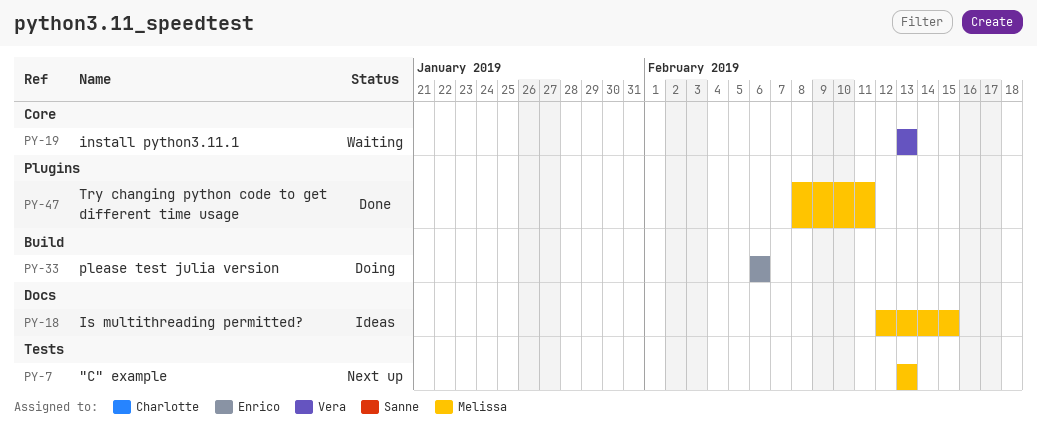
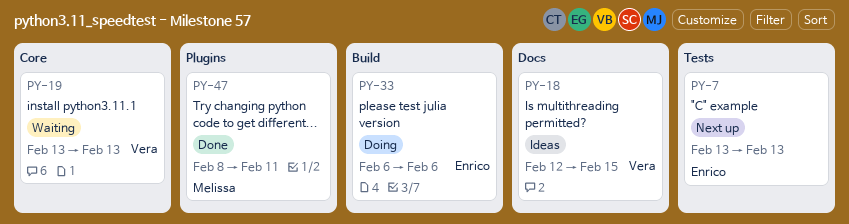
PY-7, owner: Melissa -> Enrico
PY-18, owner: Melissa -> Vera

